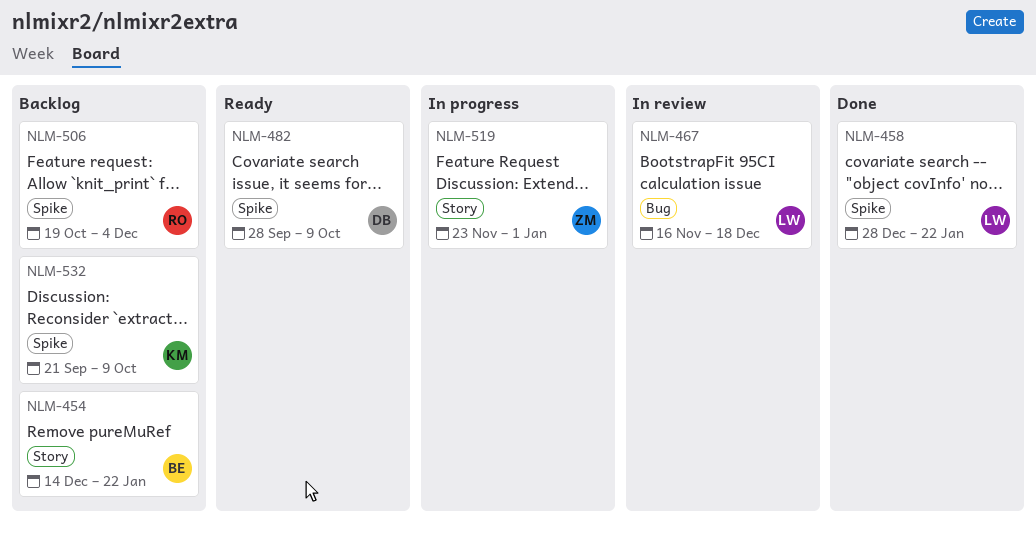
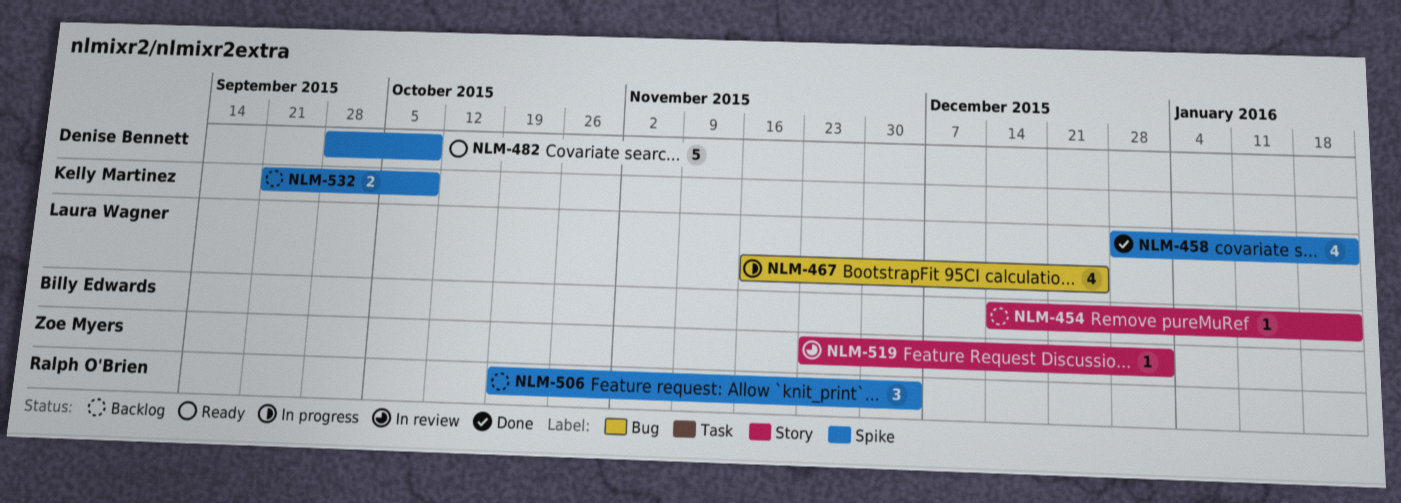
NLM-467, status: In review -> In progress
NLM-467, due: Dec 18 -> Dec 25
NLM-519, status: In progress -> In review

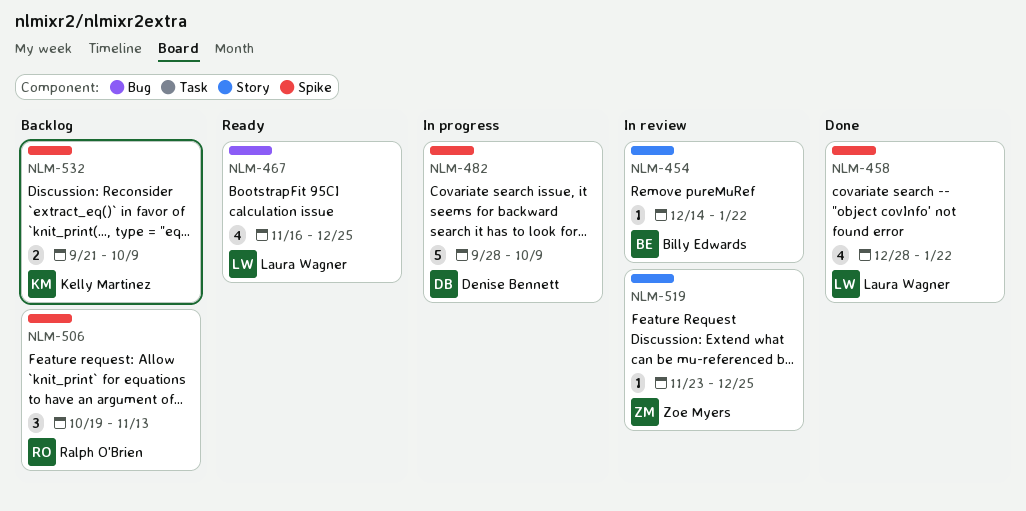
NLM-454, status: Backlog -> In review
NLM-467, status: In progress -> Ready
NLM-482, status: Ready -> In progress
NLM-506, due: Dec 4 -> Nov 13
NLM-519, due: Jan 1 -> Dec 25

